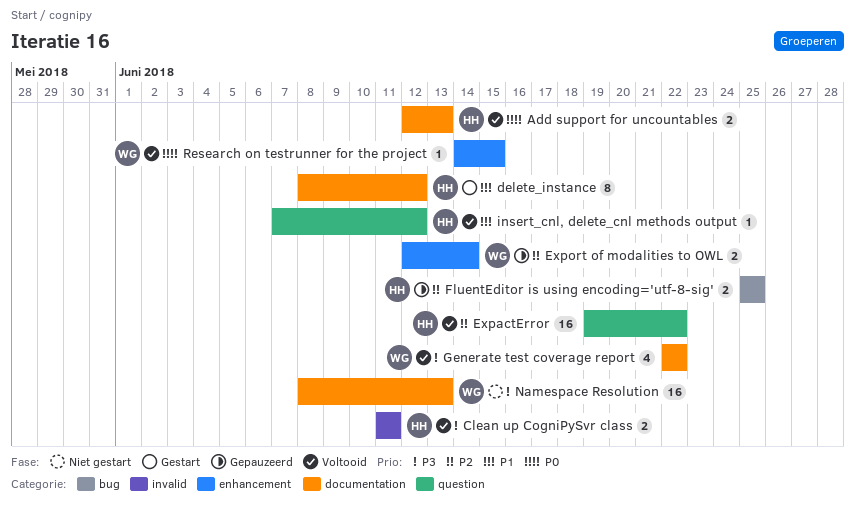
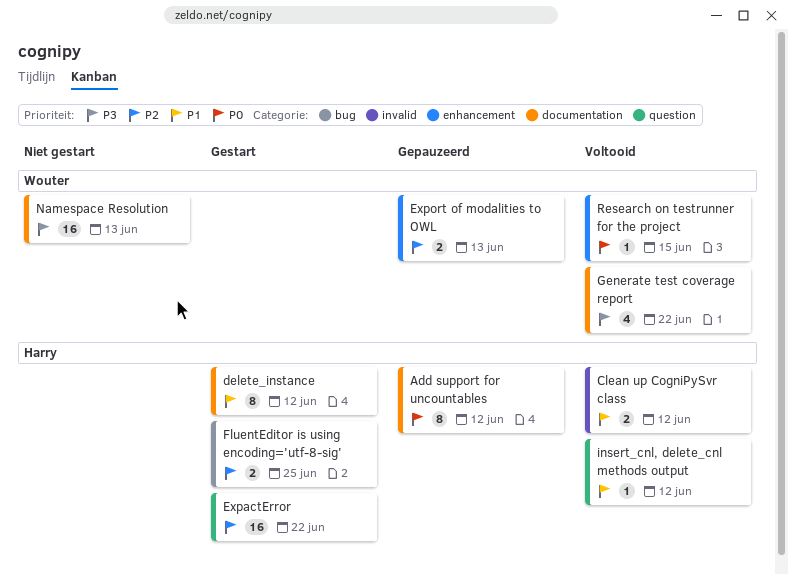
Add support for uncountables, status: Voltooid -> Gepauzeerd
Add support for uncountables, estimate: 2 -> 8
Add support for uncountables, due: Jun 13 -> Jun 12
Clean up CogniPySvr class, priority: P3 -> P1
Clean up CogniPySvr class, due: Jun 11 -> Jun 12
ExpactError, status: Voltooid -> Gestart
Export of modalities to OWL, due: Jun 14 -> Jun 13
FluentEditor is using encoding='utf-8-sig', status: Gepauzeerd -> Gestart

